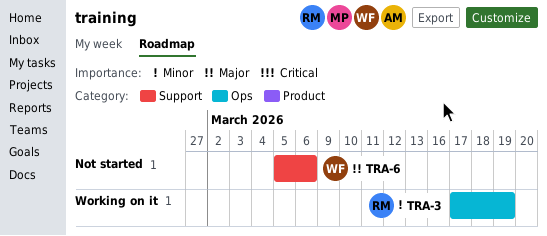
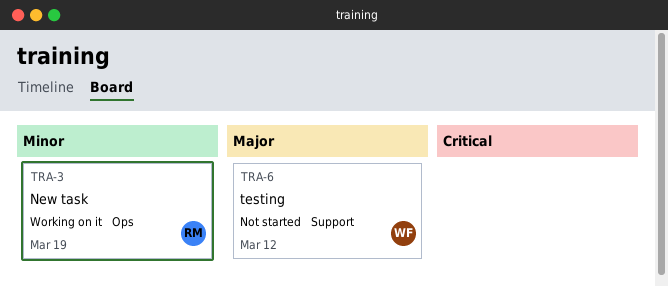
TRA-6, due: Mar 6 -> Mar 12

